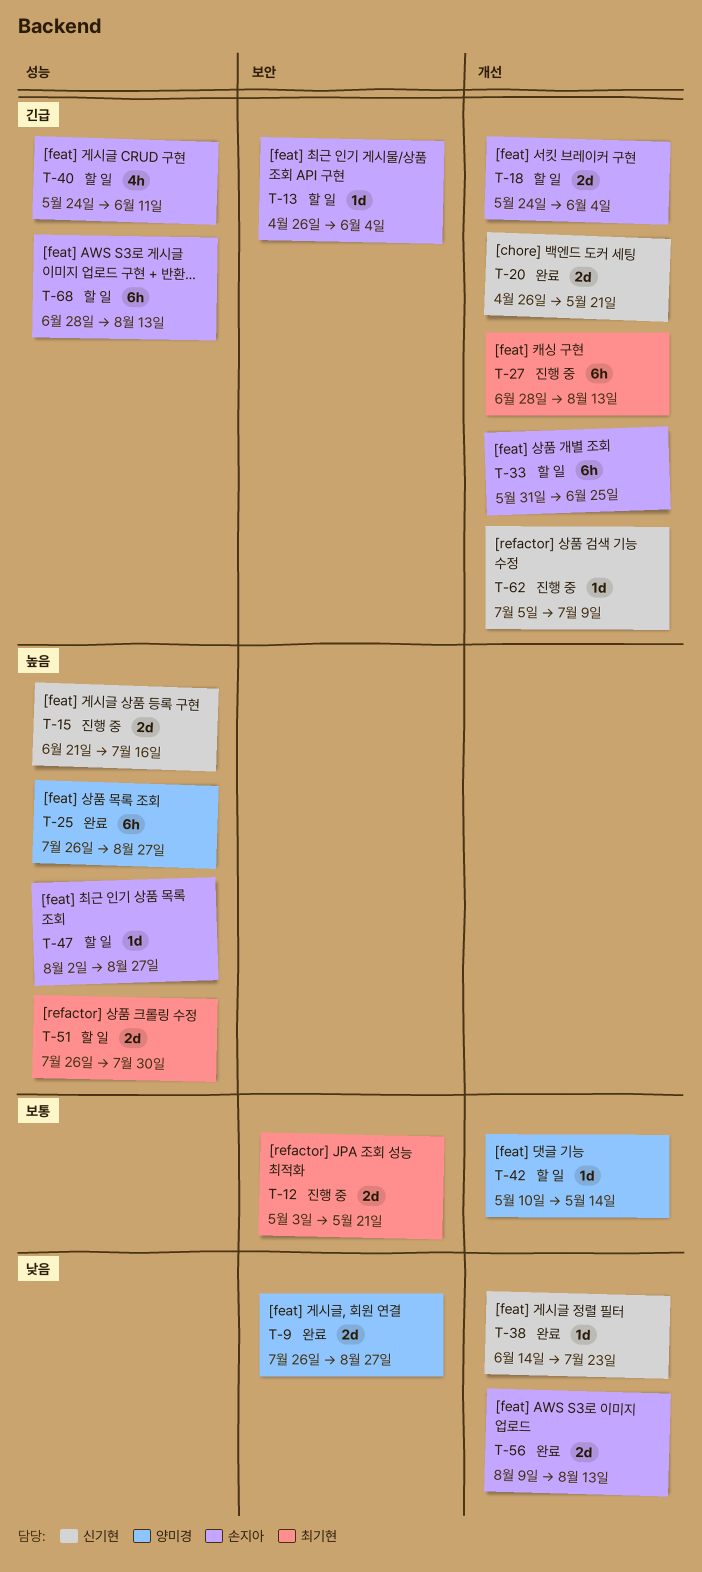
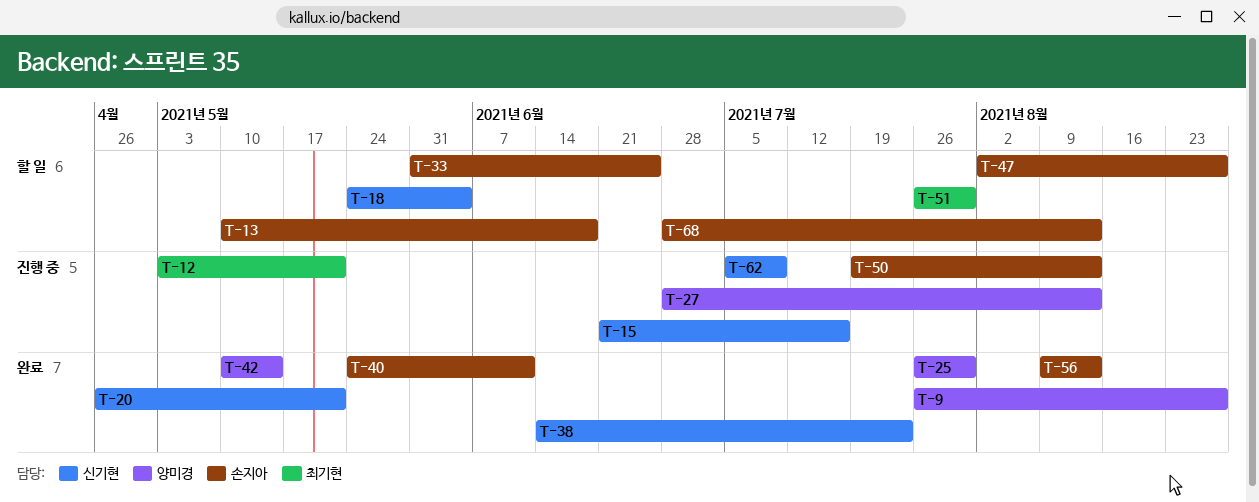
T-13, start: Apr 26 -> May 10
T-13, due: Jun 4 -> Jun 18
T-18, owner: 손지아 -> 신기현
T-25, due: Aug 27 -> Jul 30
T-27, owner: 최기현 -> 양미경
T-40, status: 할 일 -> 완료
T-42, status: 할 일 -> 완료
T-50: none -> present

